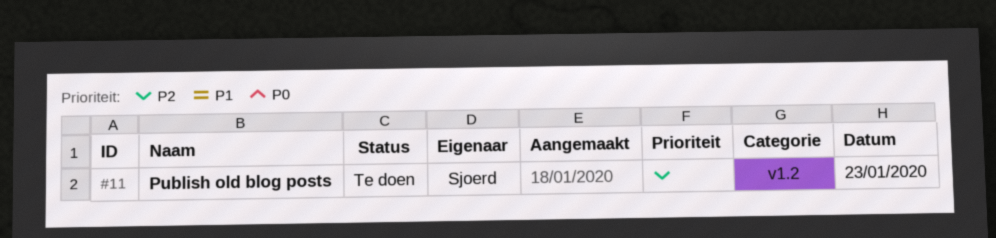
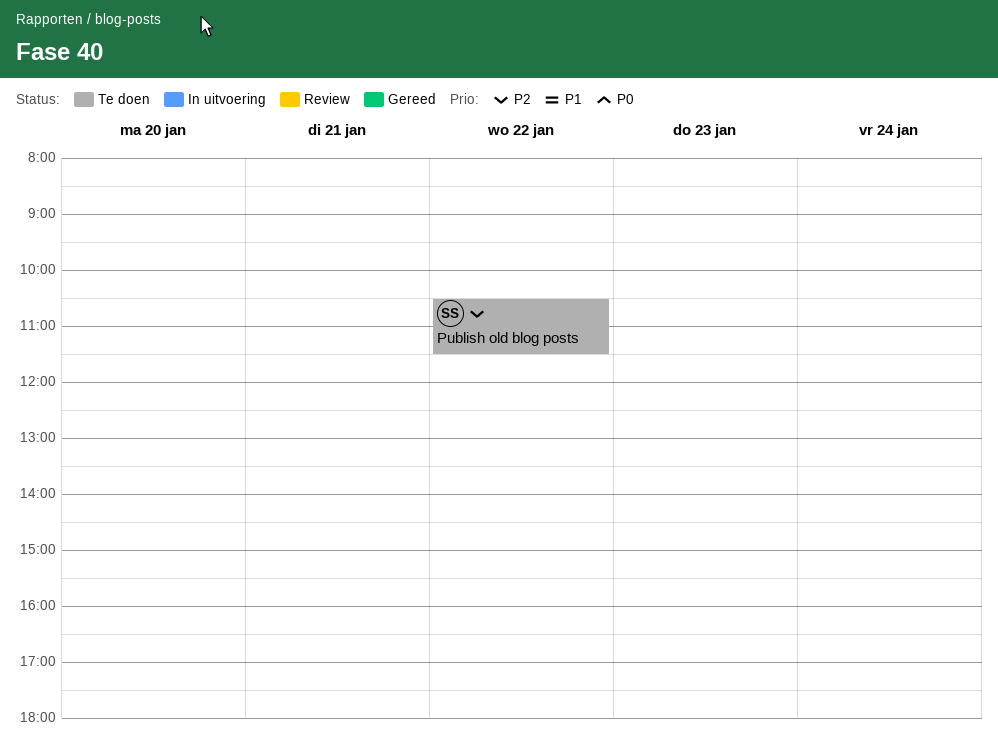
Publish old blog posts, day: Jan 23 -> Jan 22

